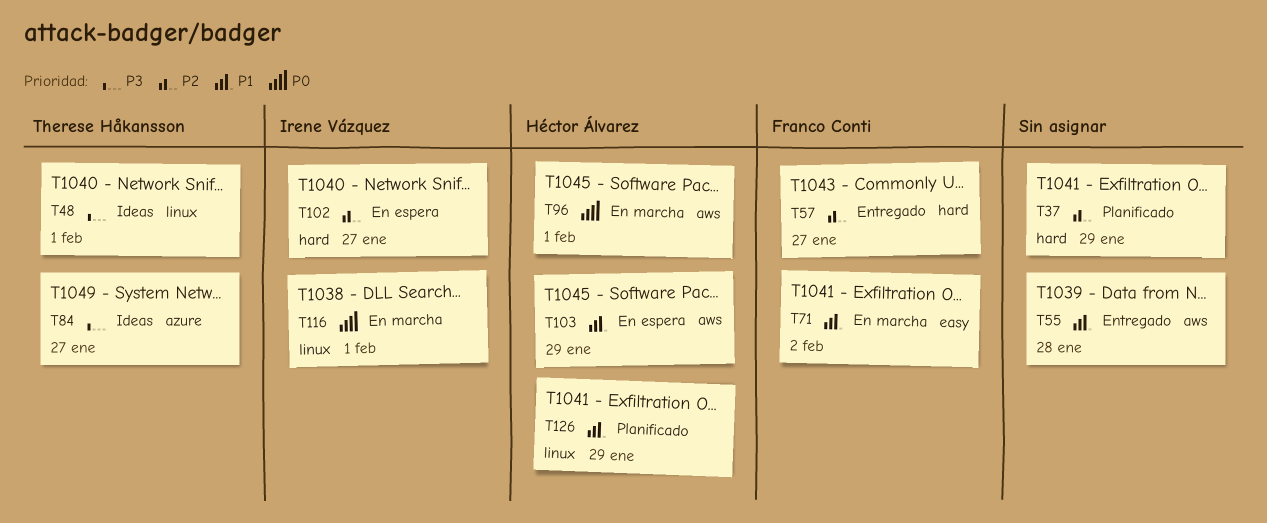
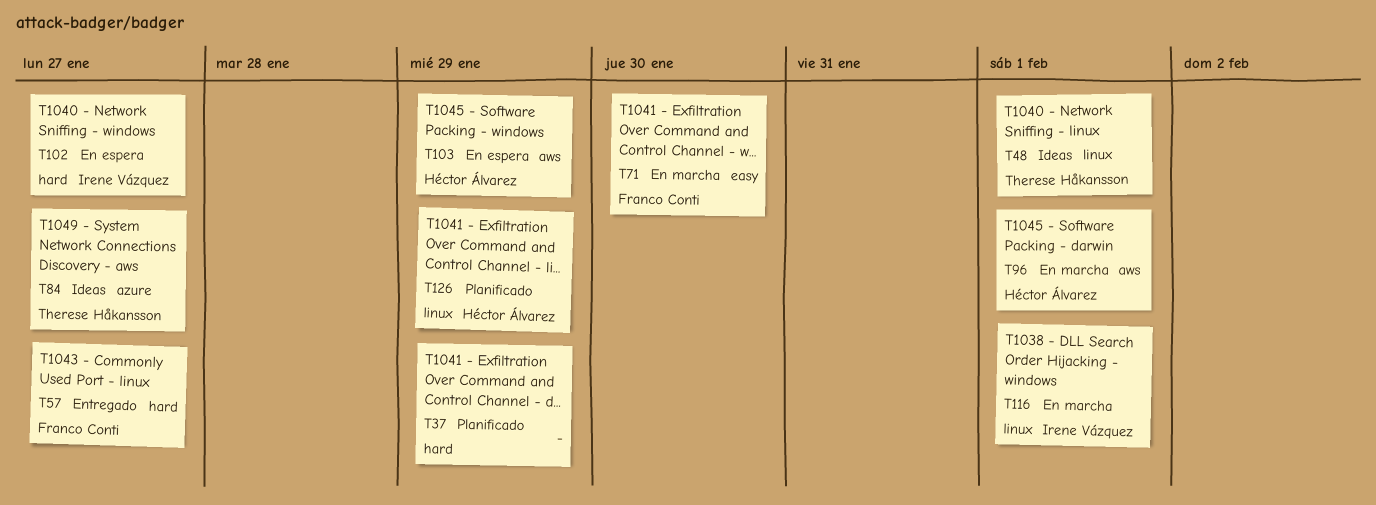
T55: present -> none
T71, due: Feb 2 -> Jan 30

